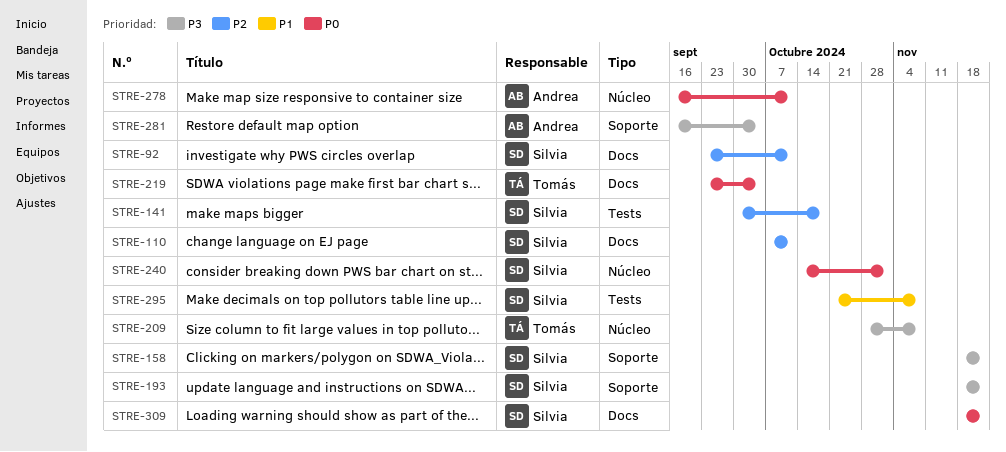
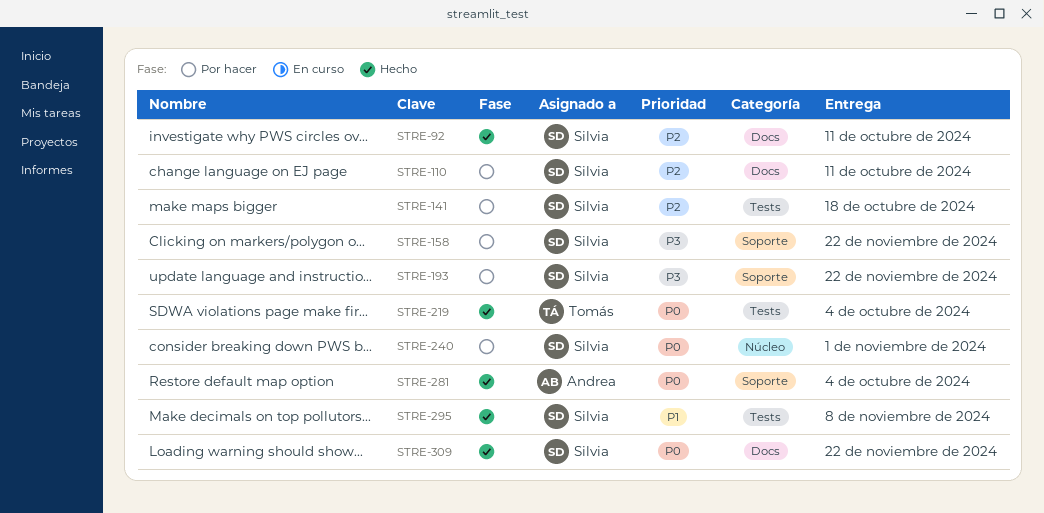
STRE-209: present -> none
STRE-219, label: Docs -> Tests
STRE-278: present -> none
STRE-281, priority: P3 -> P0

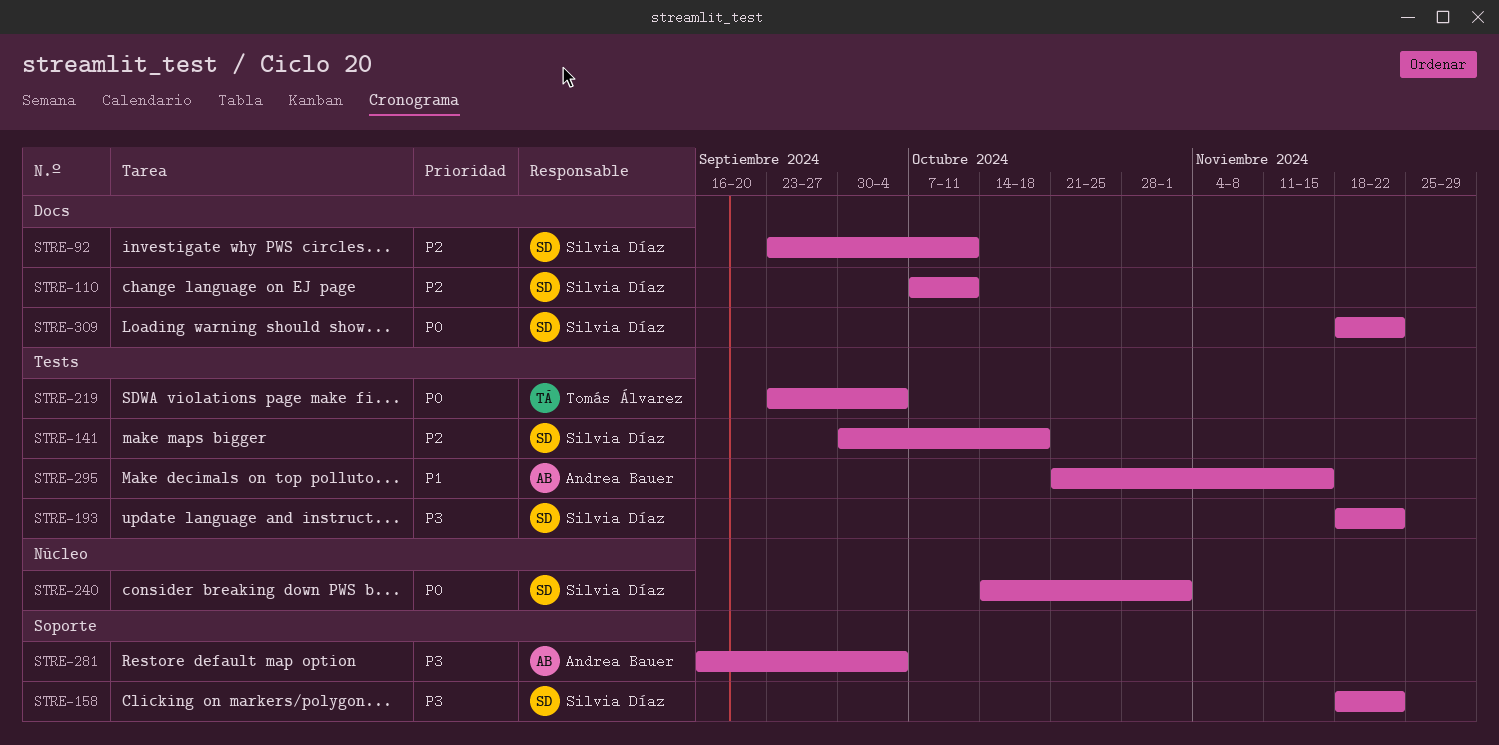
STRE-193, label: Soporte -> Tests
STRE-281, priority: P0 -> P3
STRE-295, owner: Silvia Díaz -> Andrea Bauer
STRE-295, due: Nov 8 -> Nov 15

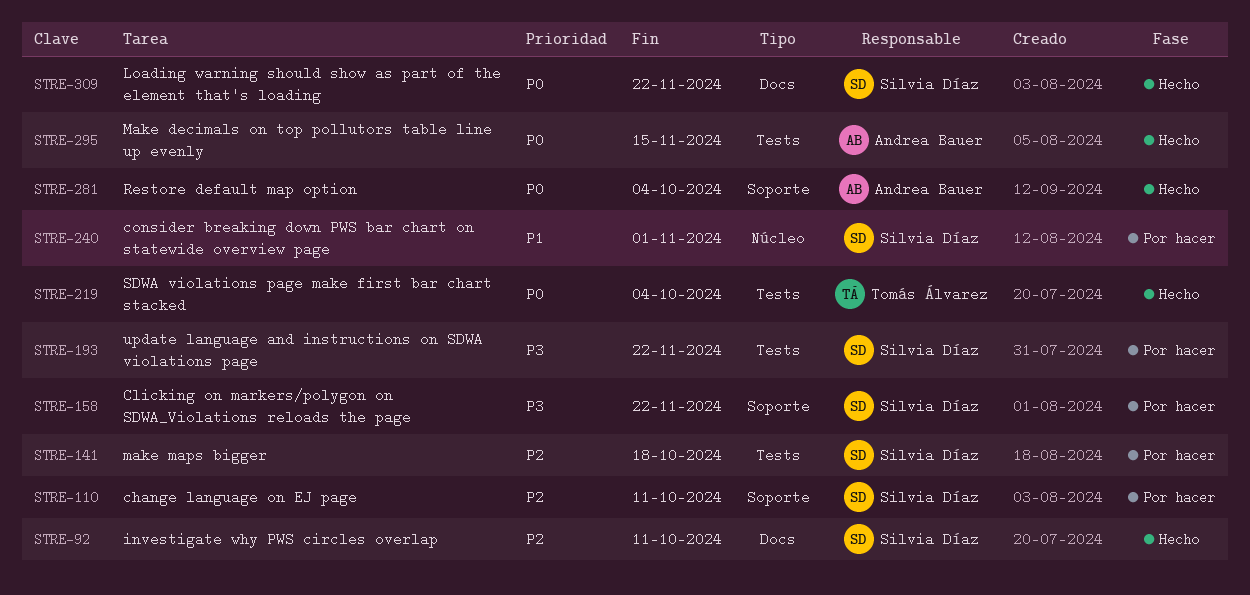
STRE-110, label: Docs -> Soporte
STRE-240, priority: P0 -> P1
STRE-281, priority: P3 -> P0
STRE-295, priority: P1 -> P0

